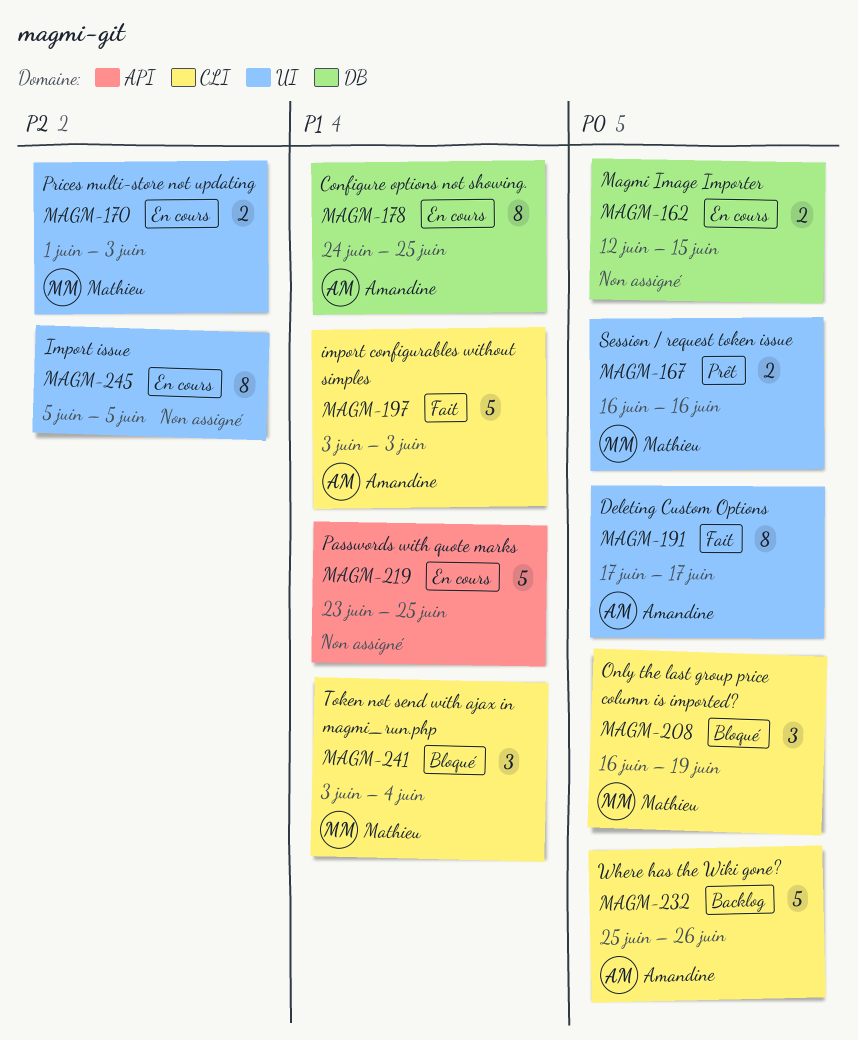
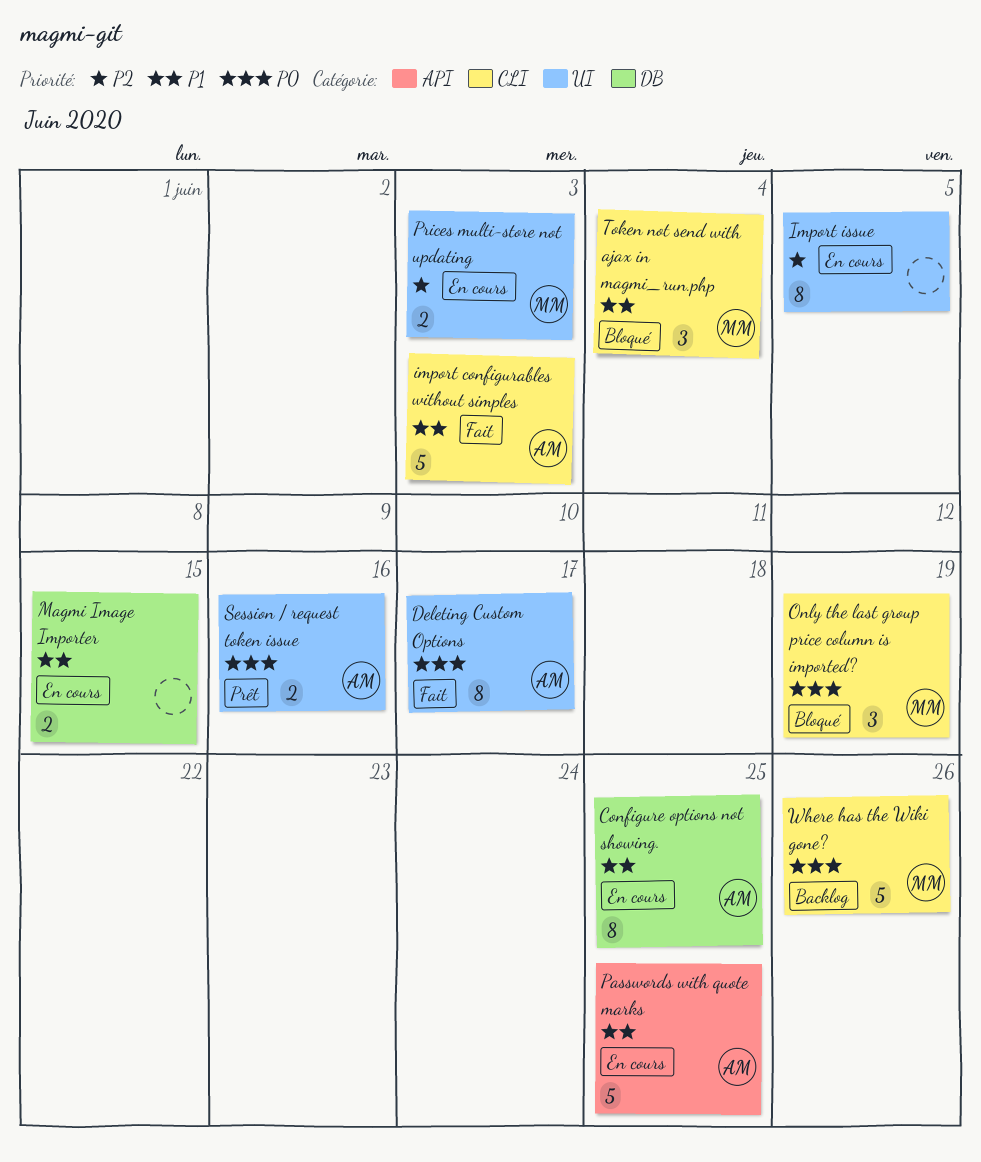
Magmi Image Importer, priority: P0 -> P1
Passwords with quote marks, owner: none -> Amandine
Session / request token issue, owner: Mathieu -> Amandine
Where has the Wiki gone?, owner: Amandine -> Mathieu

